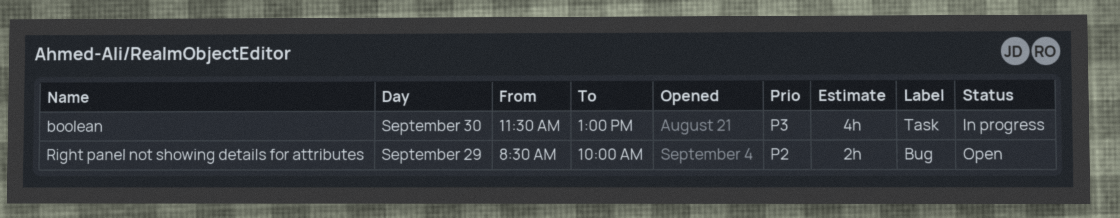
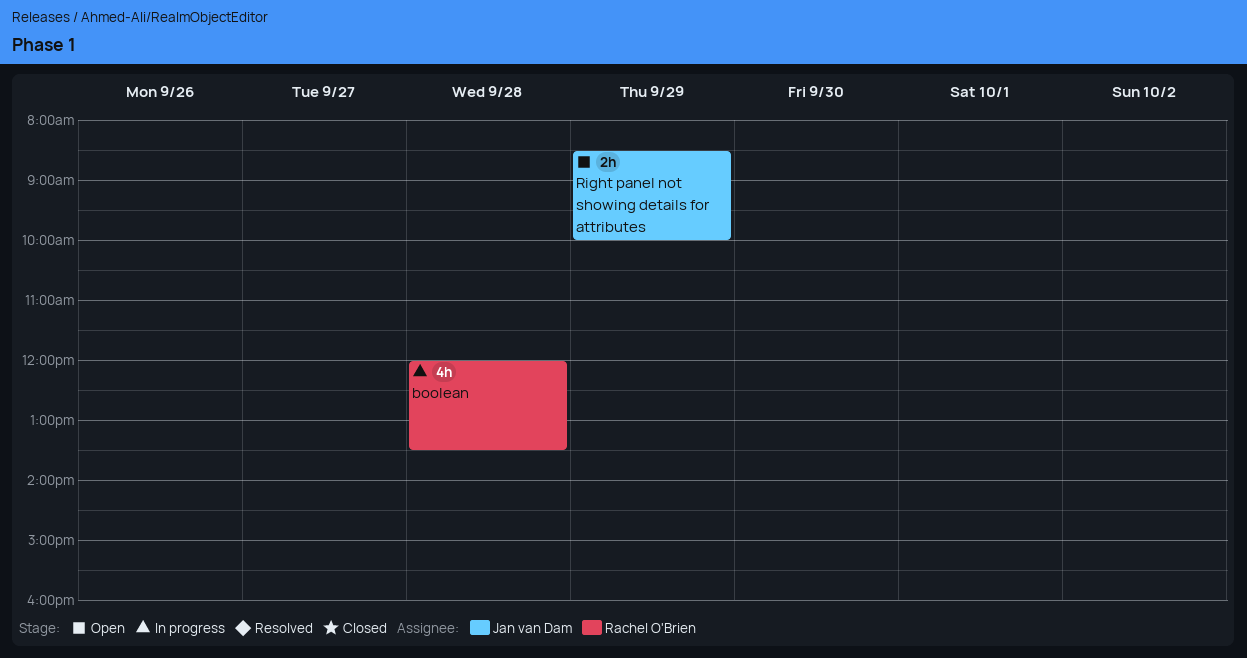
boolean, day: Sep 30 -> Sep 28
boolean, begins: 11:30 -> 12:00
boolean, ends: 13:00 -> 13:30

